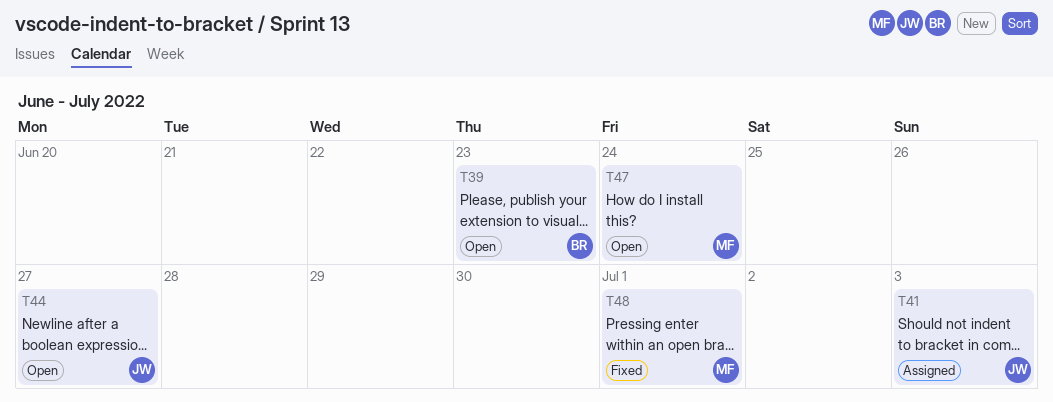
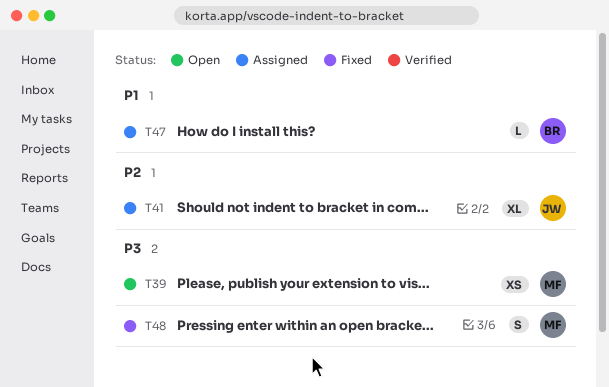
T39, owner: BR -> MF
T44: present -> none
T47, status: Open -> Assigned
T47, owner: MF -> BR

